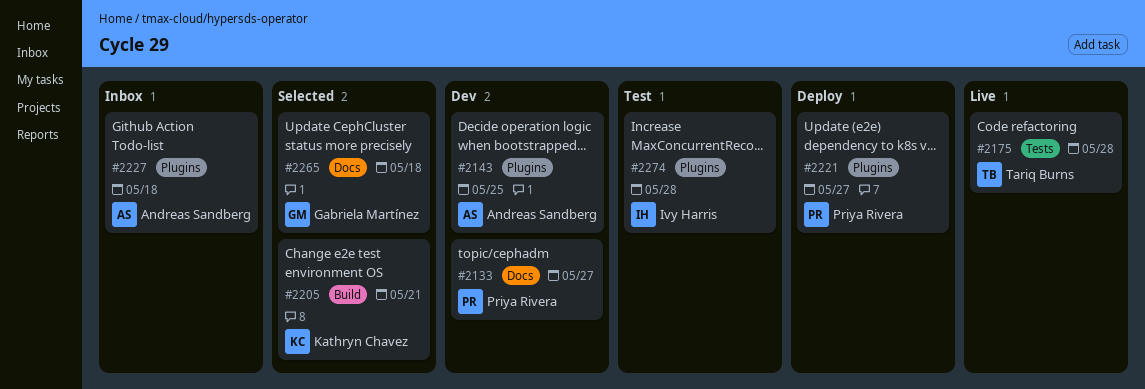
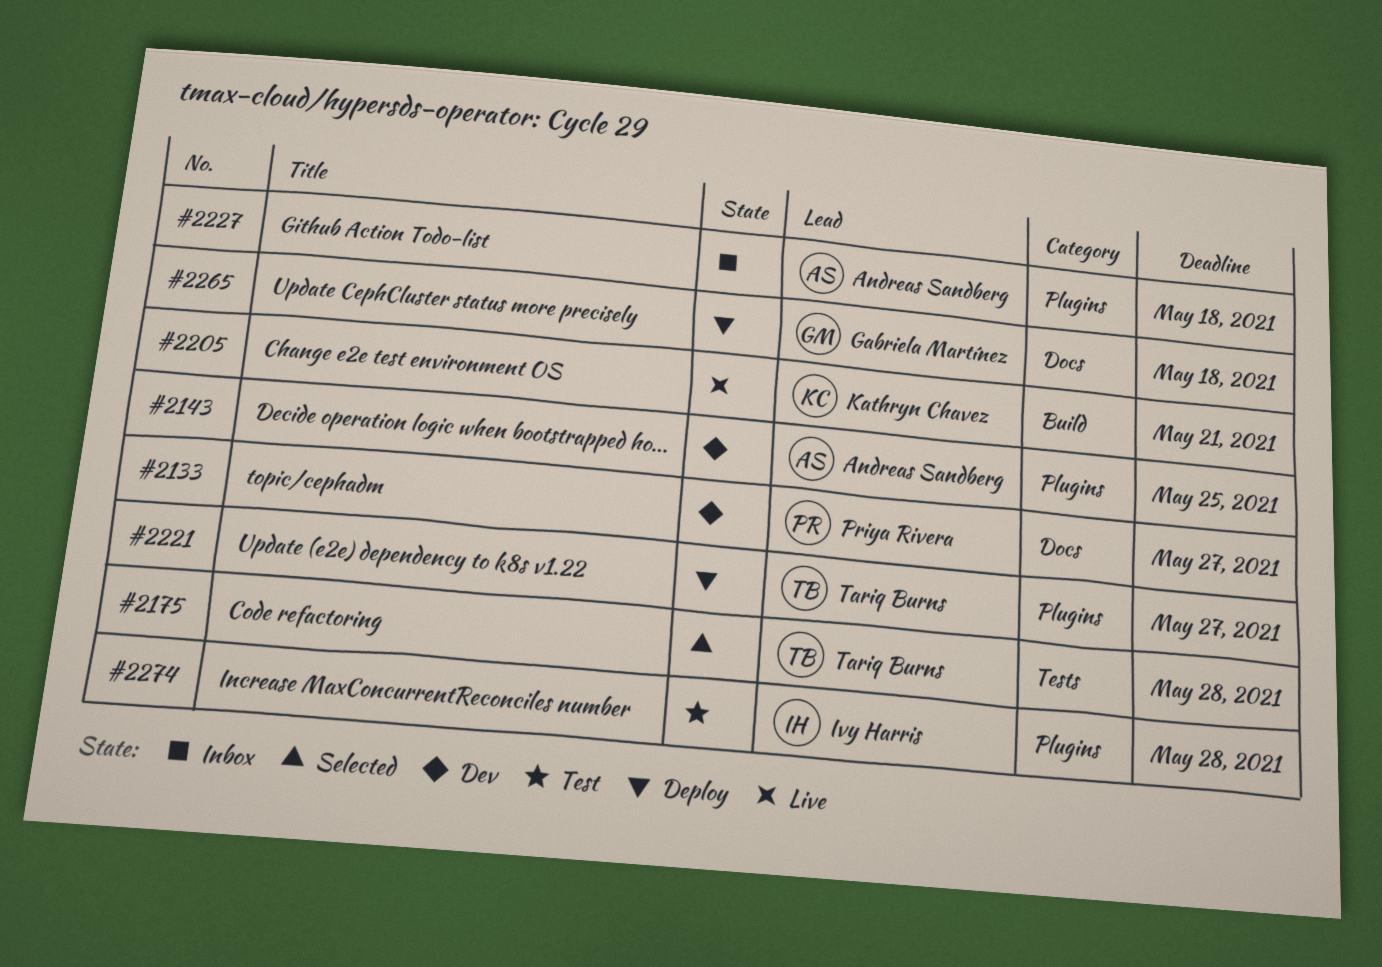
#2175, status: Live -> Selected
#2205, status: Selected -> Live
#2221, owner: Priya Rivera -> Tariq Burns
#2265, status: Selected -> Deploy

